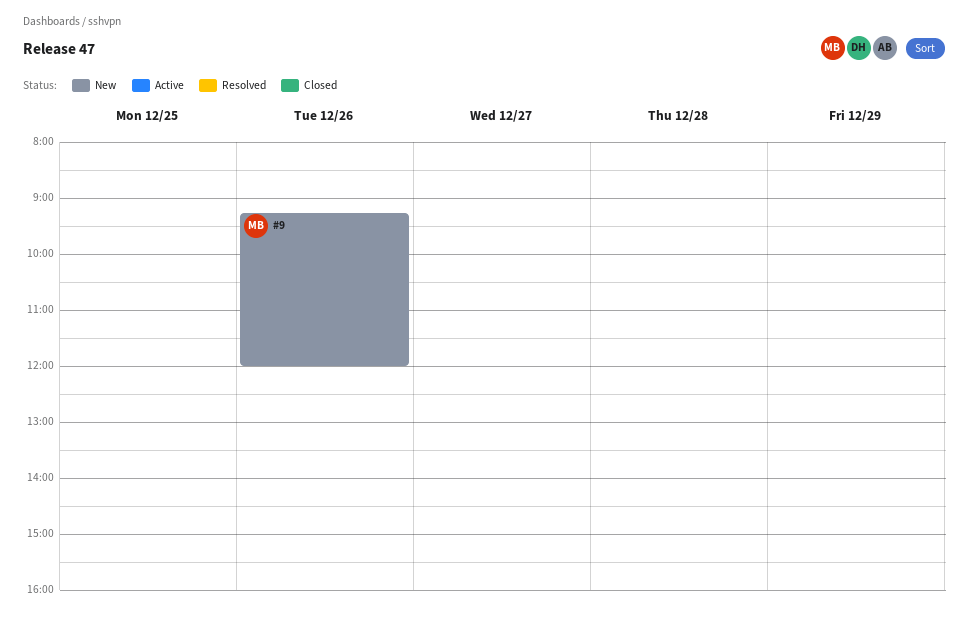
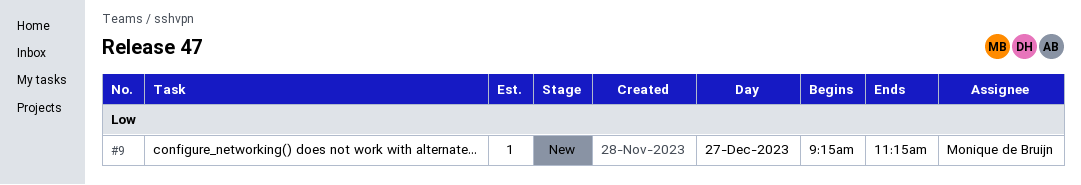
#9, day: Dec 26 -> Dec 27
#9, ends: 12:00 -> 11:15

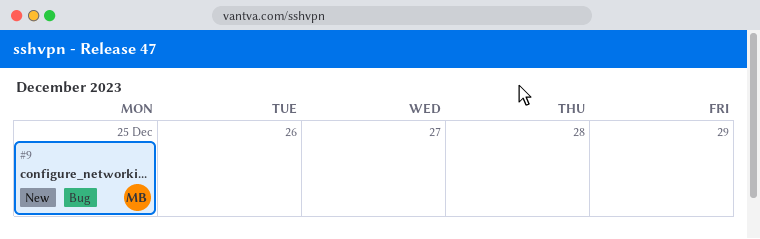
#9, day: Dec 27 -> Dec 25

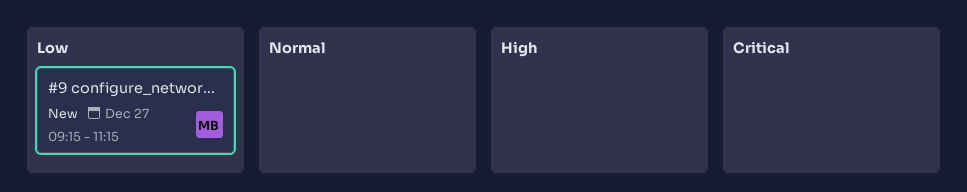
#9, day: Dec 25 -> Dec 27

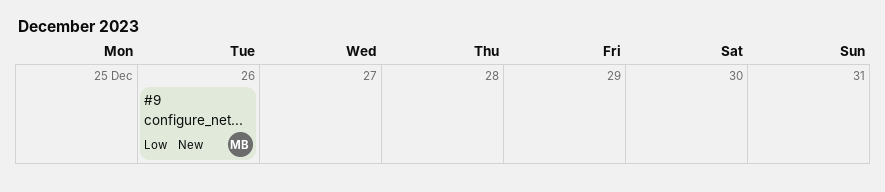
#9, day: Dec 27 -> Dec 26

